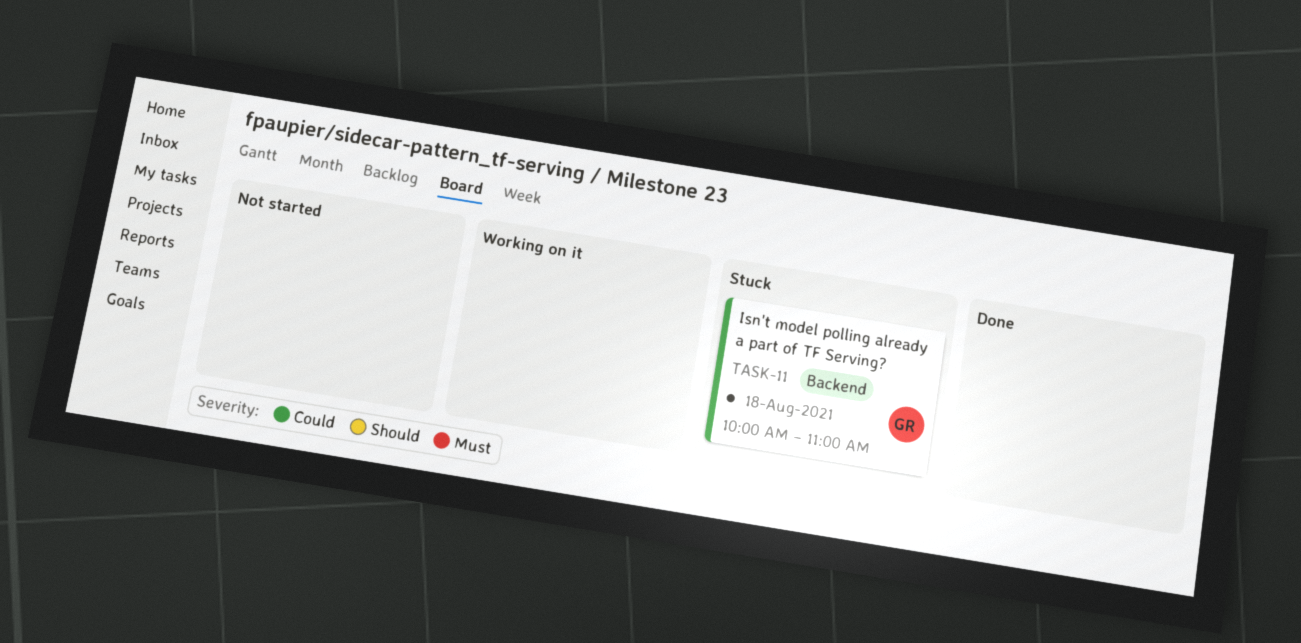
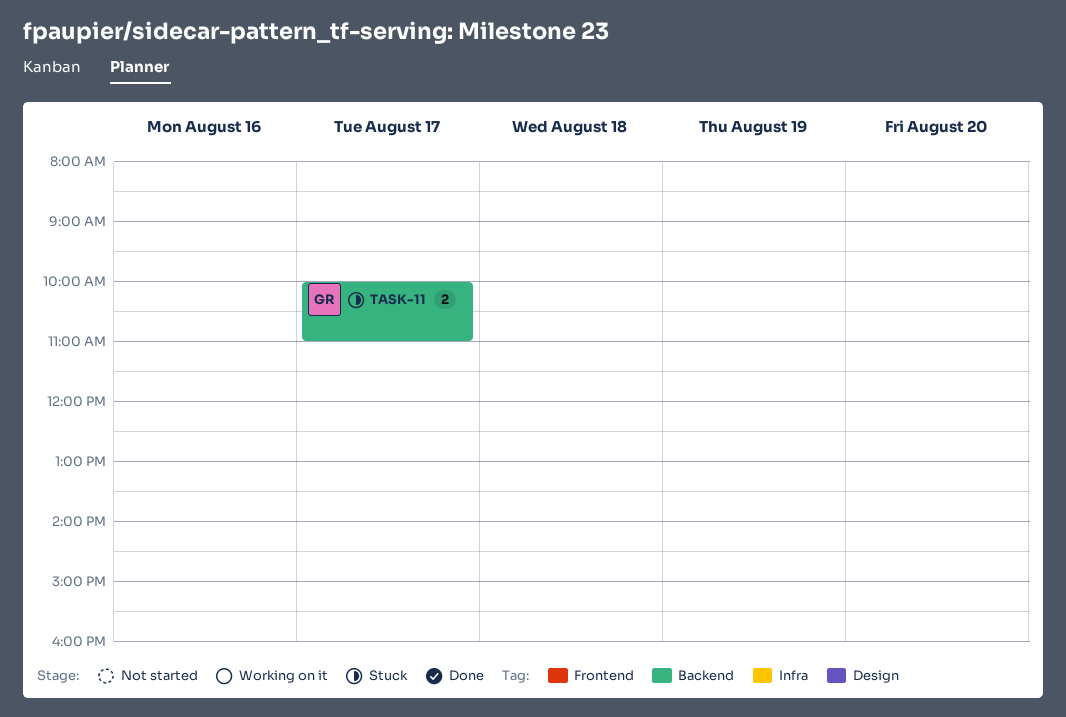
TASK-11, estimate: 1 -> 2
TASK-11, day: Aug 18 -> Aug 17

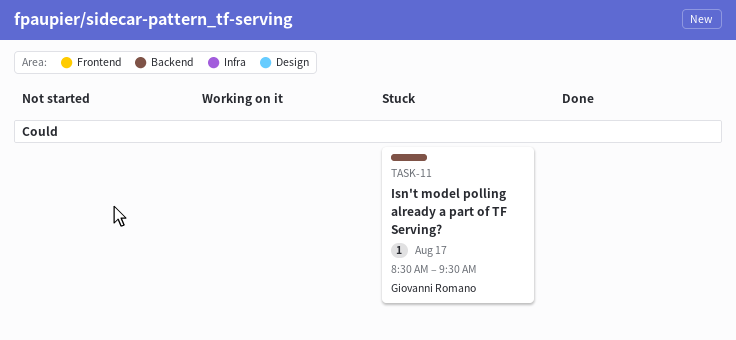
TASK-11, estimate: 2 -> 1
TASK-11, begins: 10:00 -> 08:30
TASK-11, ends: 11:00 -> 09:30

